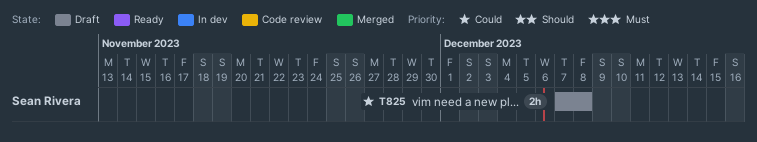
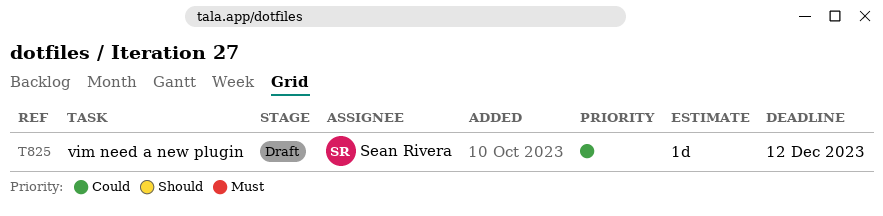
T825, estimate: 2h -> 1d
T825, due: Dec 8 -> Dec 12

